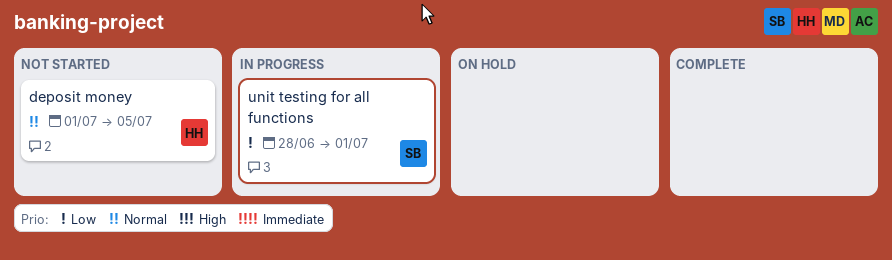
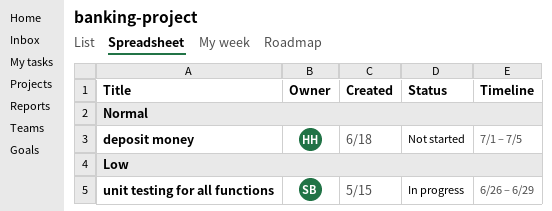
unit testing for all functions, start: Jun 28 -> Jun 26
unit testing for all functions, due: Jul 1 -> Jun 29

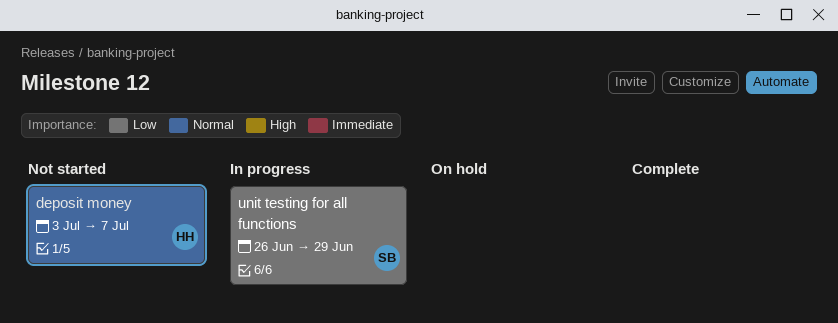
deposit money, start: Jul 1 -> Jul 3
deposit money, due: Jul 5 -> Jul 7

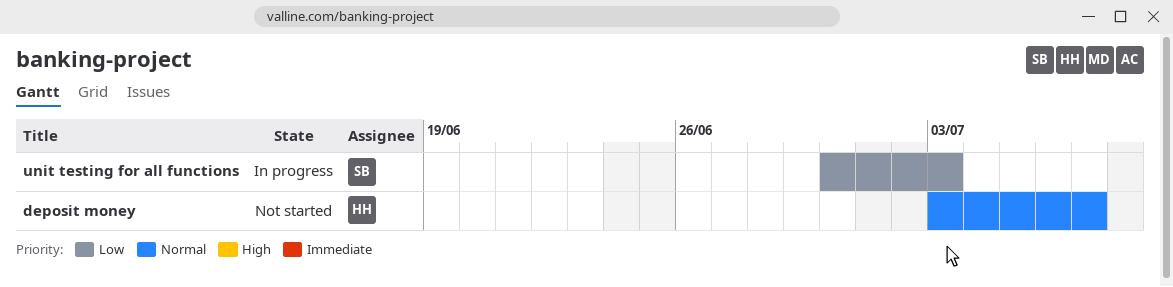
unit testing for all functions, start: Jun 26 -> Jun 30
unit testing for all functions, due: Jun 29 -> Jul 3

